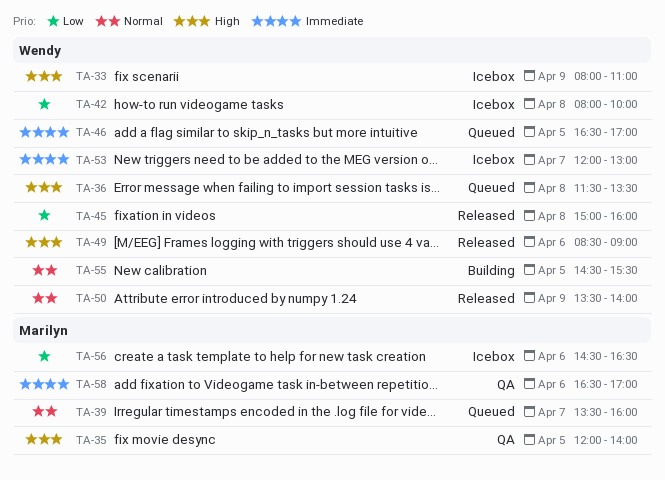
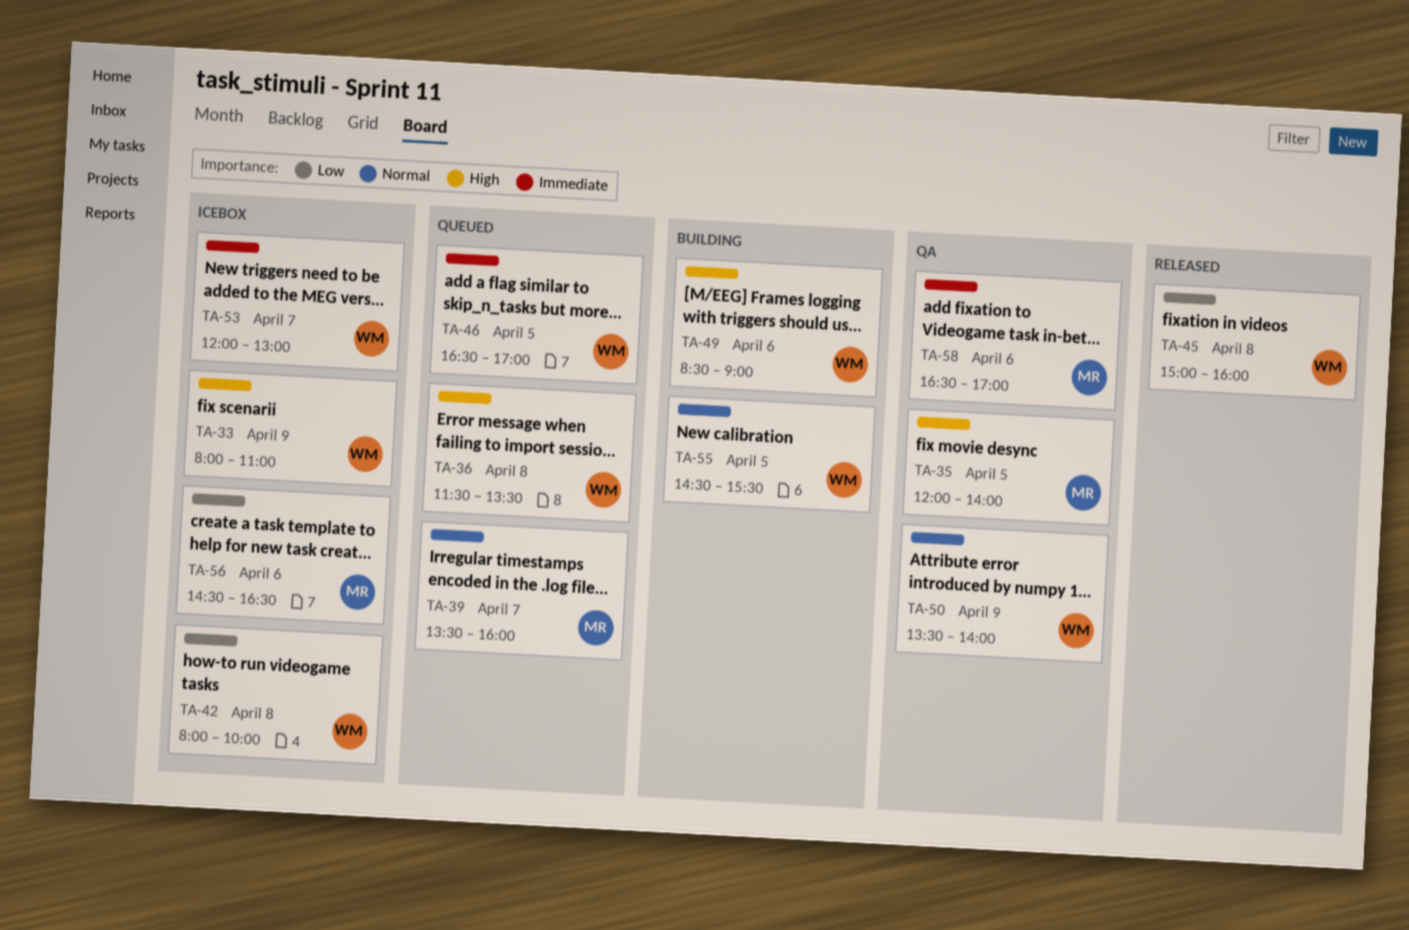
TA-49, status: Released -> Building
TA-50, status: Released -> QA

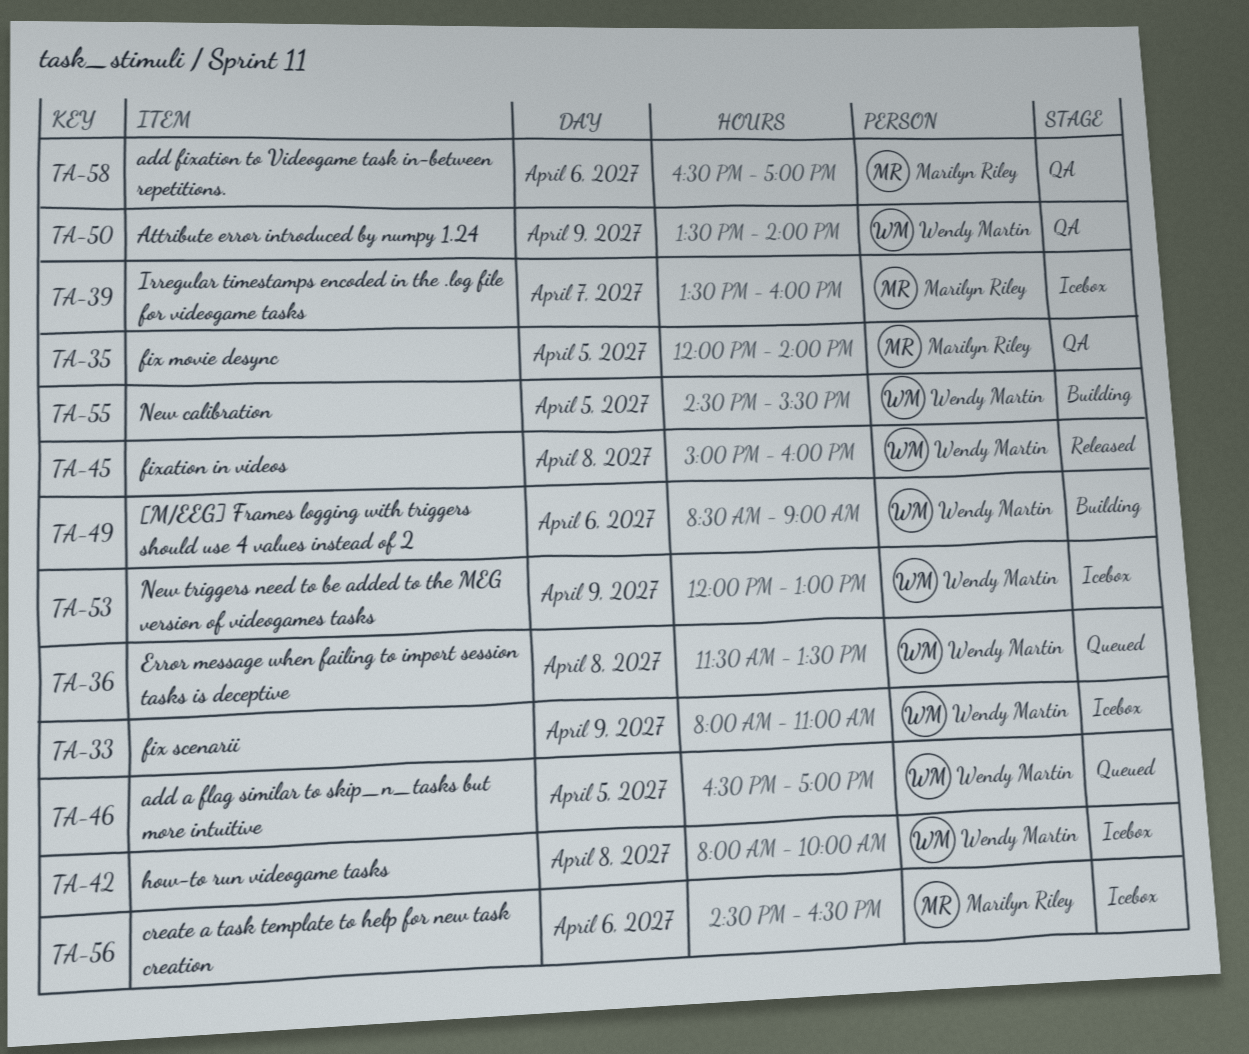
TA-39, status: Queued -> Icebox
TA-53, day: Apr 7 -> Apr 9

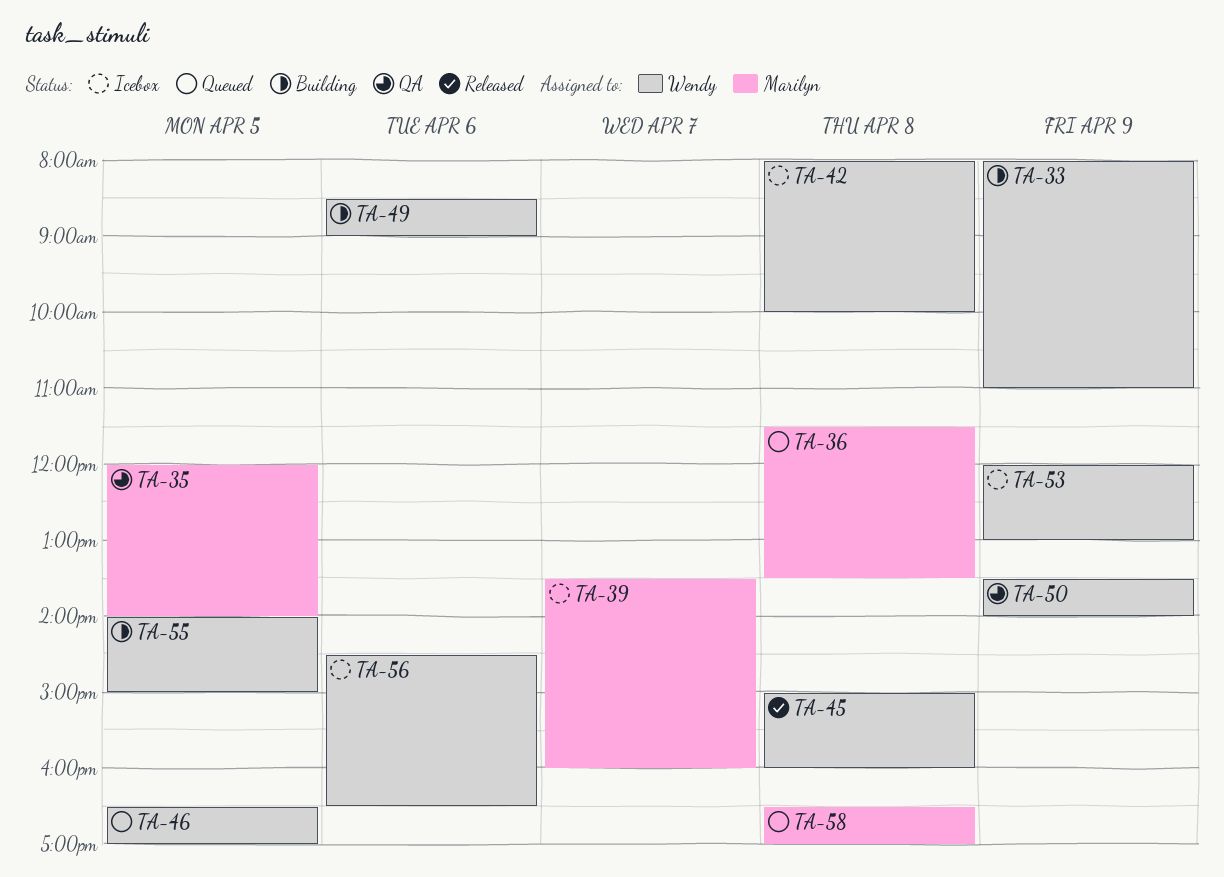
TA-33, status: Icebox -> Building
TA-36, owner: Wendy Martin -> Marilyn Riley
TA-55, begins: 14:30 -> 14:00
TA-55, ends: 15:30 -> 15:00
TA-56, owner: Marilyn Riley -> Wendy Martin
TA-58, status: QA -> Queued
TA-58, day: Apr 6 -> Apr 8

